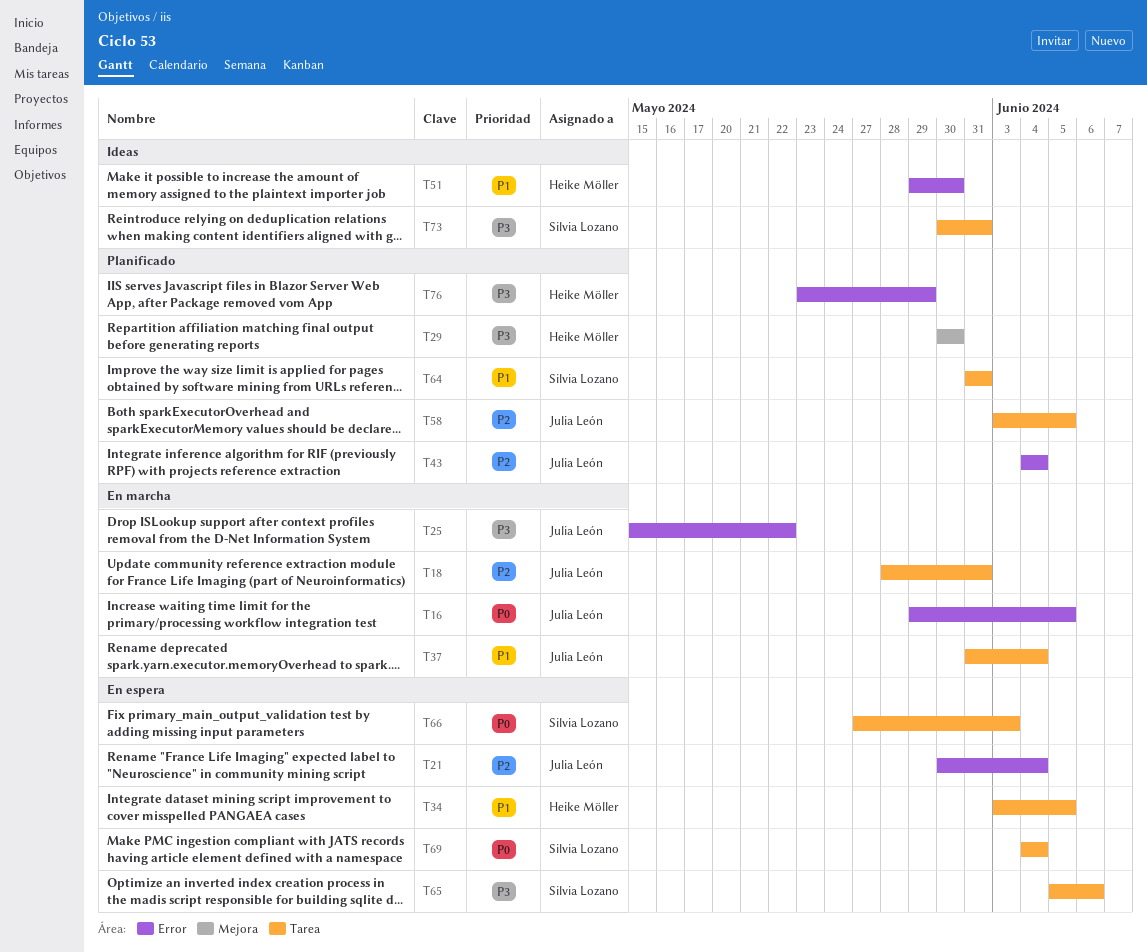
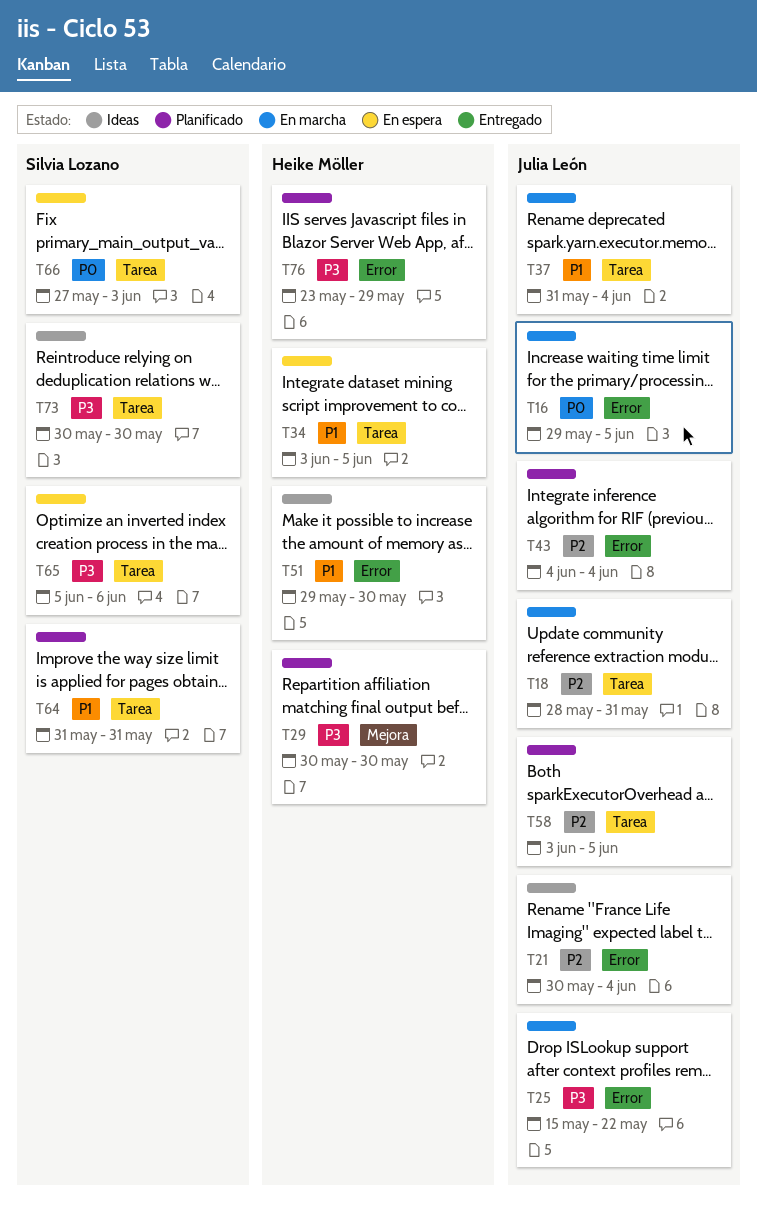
T21, status: En espera -> Ideas
T69: present -> none
T73, due: May 31 -> May 30

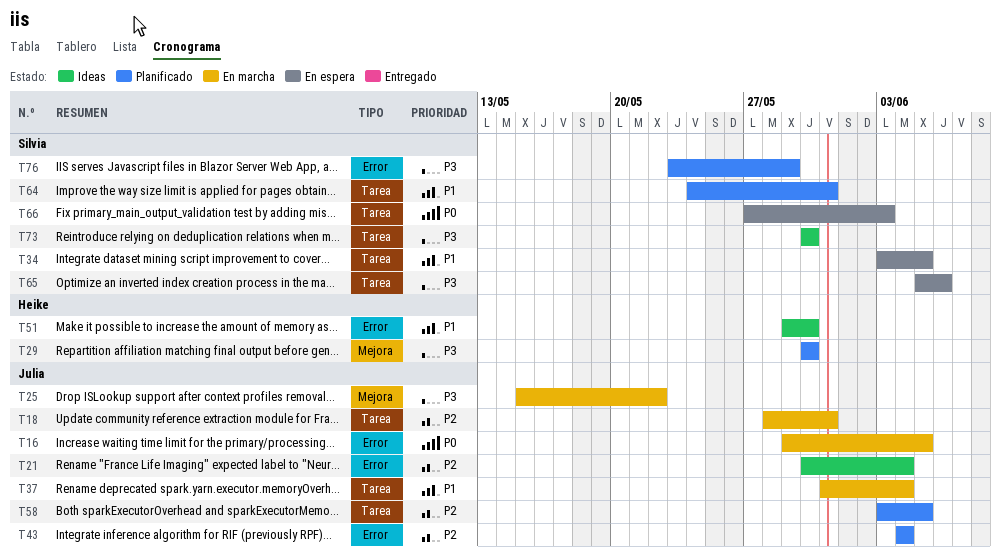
T25, label: Error -> Mejora
T34, owner: Heike Möller -> Silvia Lozano
T64, start: May 31 -> May 24
T76, owner: Heike Möller -> Silvia Lozano

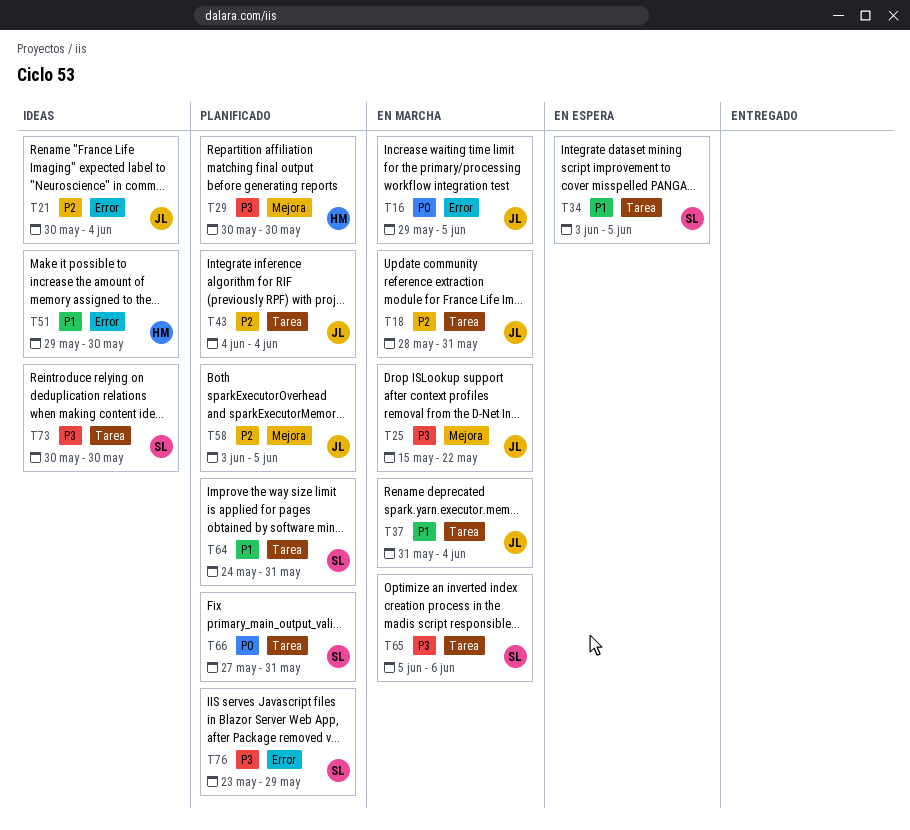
T43, label: Error -> Tarea
T58, label: Tarea -> Mejora
T65, status: En espera -> En marcha
T66, status: En espera -> Planificado
T66, due: Jun 3 -> May 31

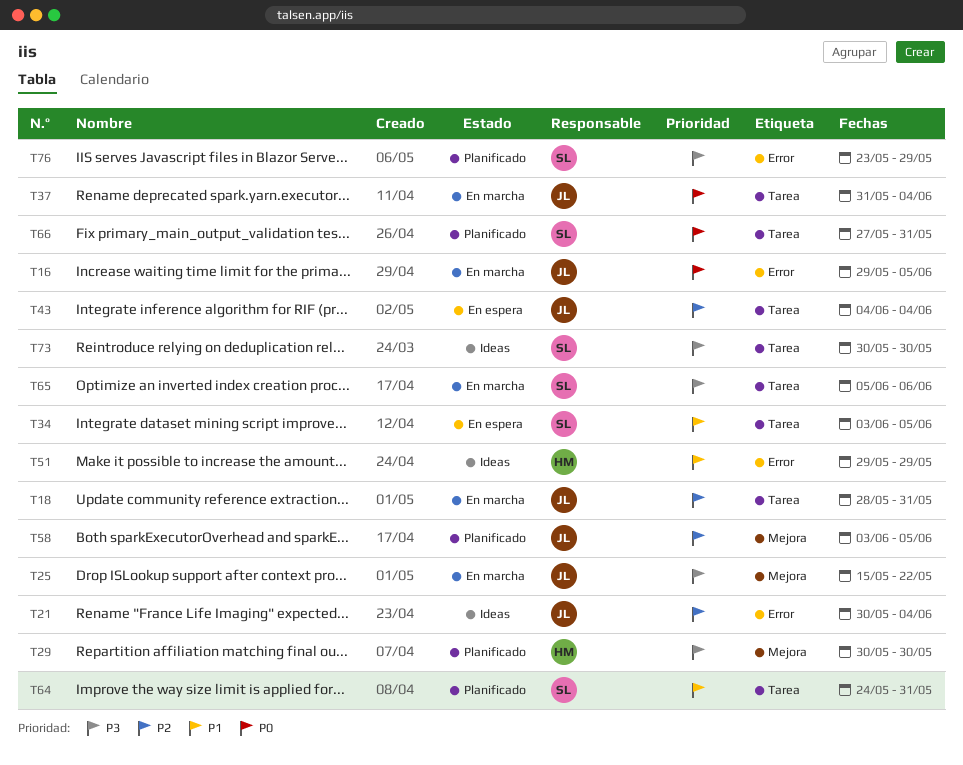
T37, priority: P1 -> P0
T43, status: Planificado -> En espera
T51, due: May 30 -> May 29

